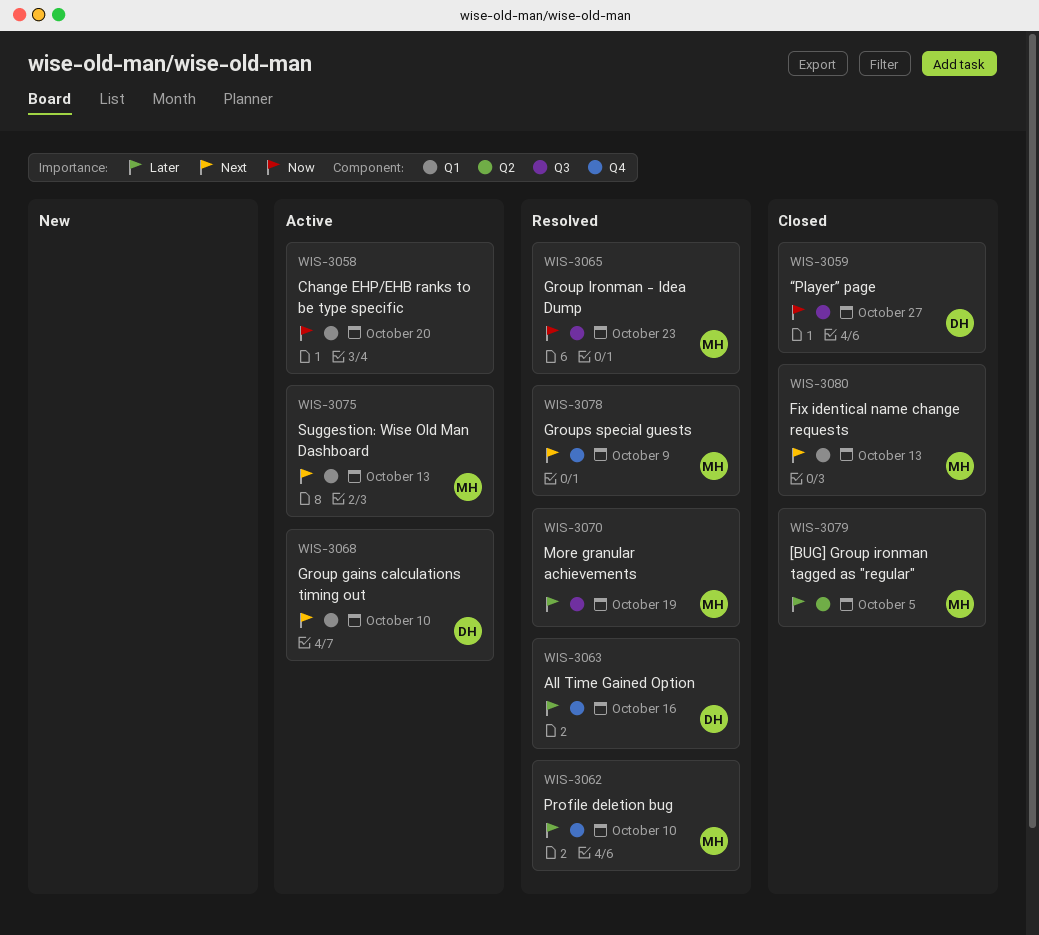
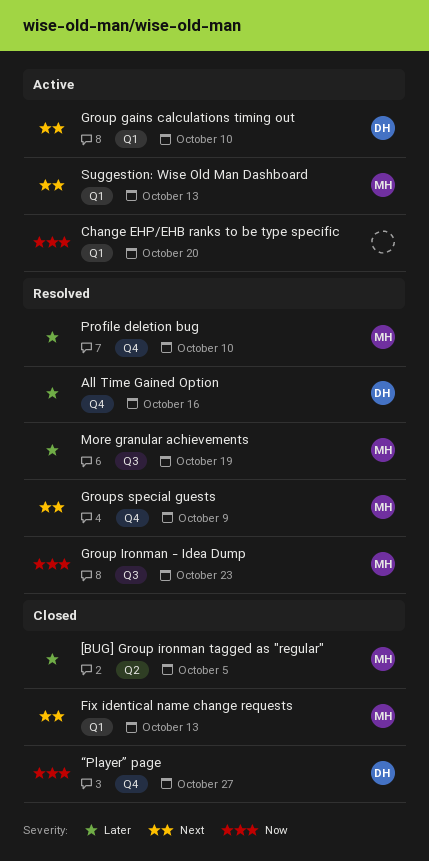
“Player” page, label: Q3 -> Q4

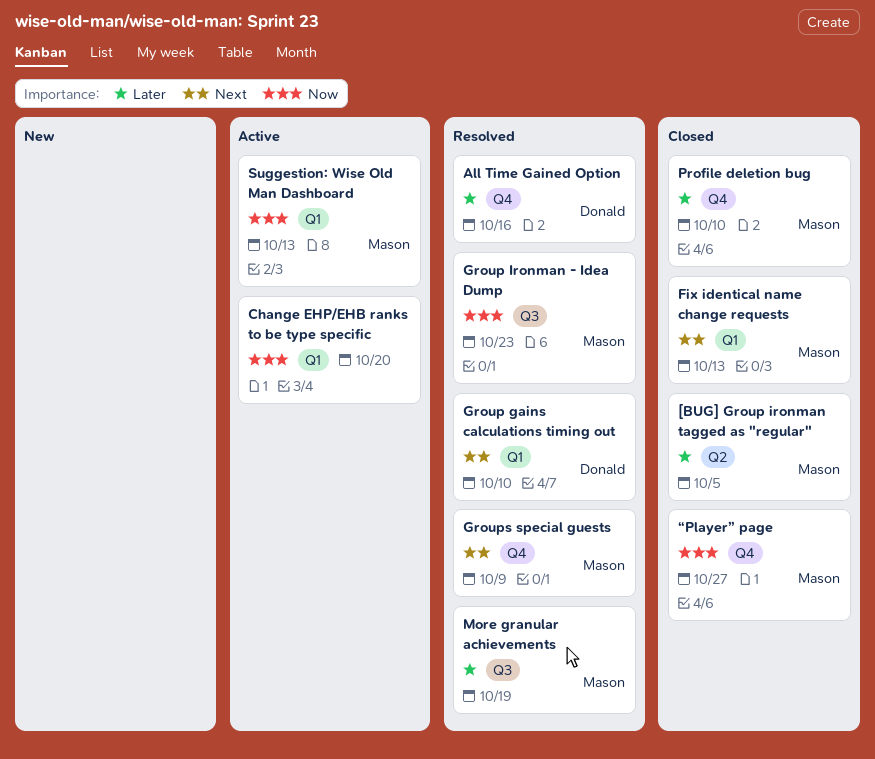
Group gains calculations timing out, status: Active -> Resolved
Profile deletion bug, status: Resolved -> Closed
Suggestion: Wise Old Man Dashboard, priority: Next -> Now
“Player” page, owner: Donald -> Mason

